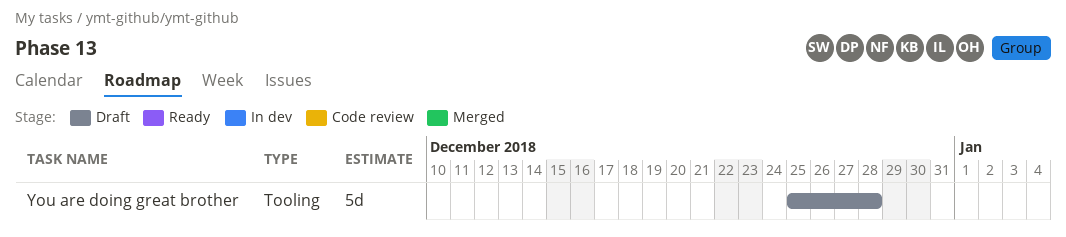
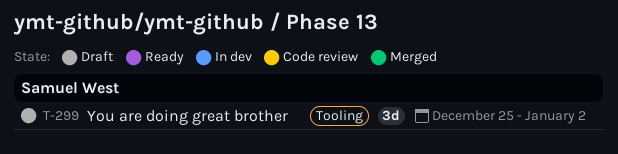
You are doing great brother, estimate: 5d -> 3d
You are doing great brother, due: Dec 28 -> Jan 2

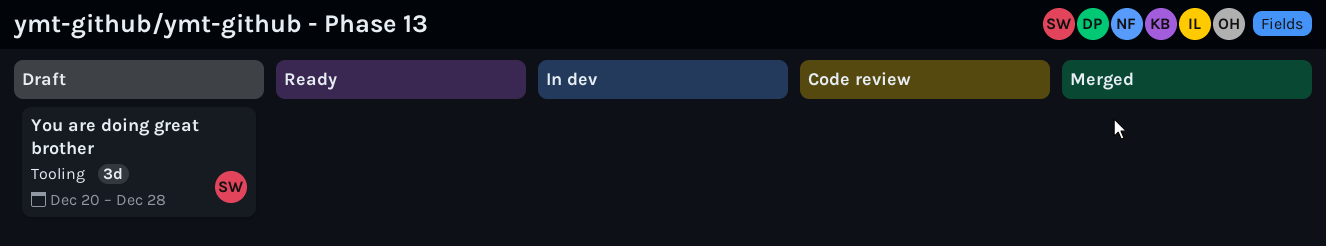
You are doing great brother, start: Dec 25 -> Dec 20
You are doing great brother, due: Jan 2 -> Dec 28

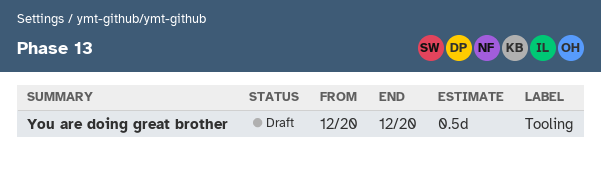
You are doing great brother, estimate: 3d -> 0.5d
You are doing great brother, due: Dec 28 -> Dec 20

